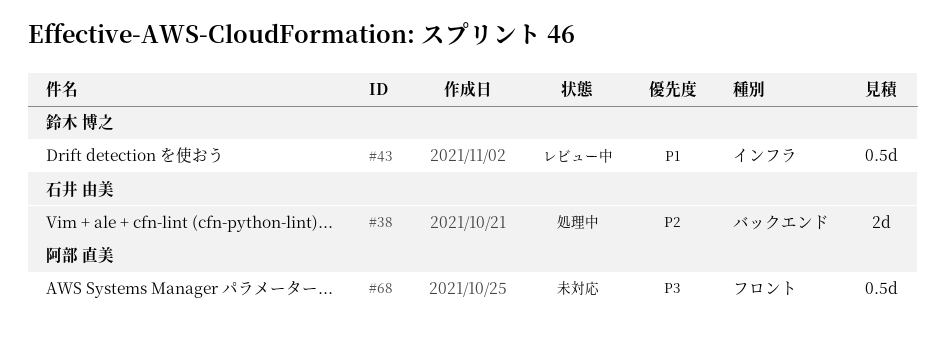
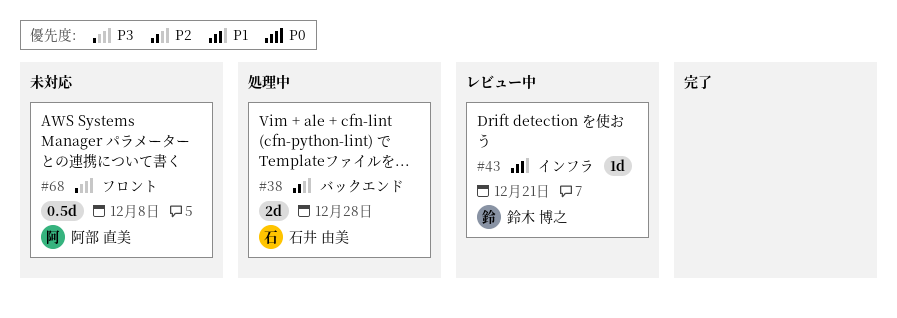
#43, estimate: 0.5d -> 1d

